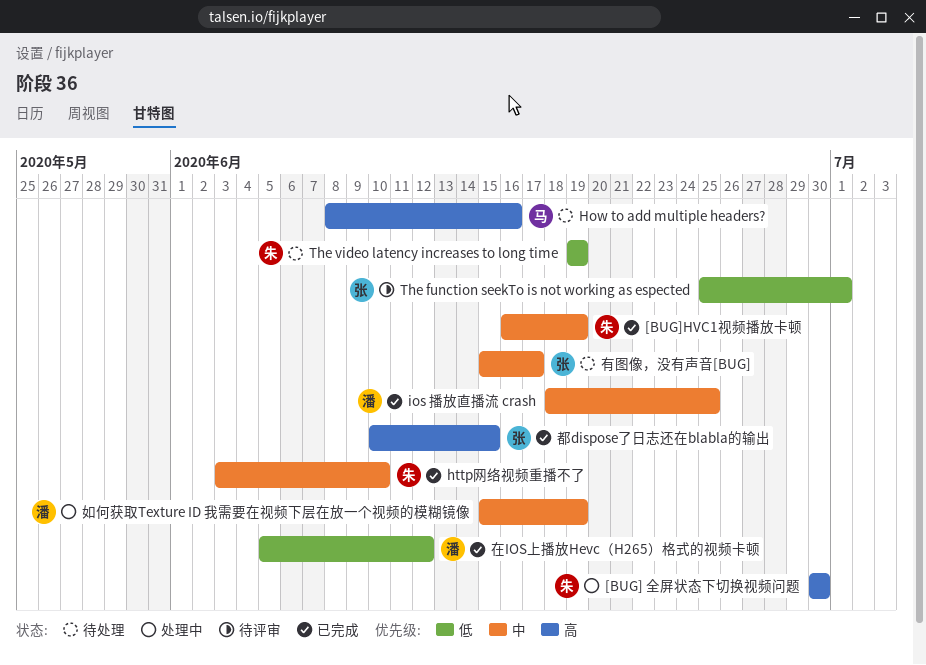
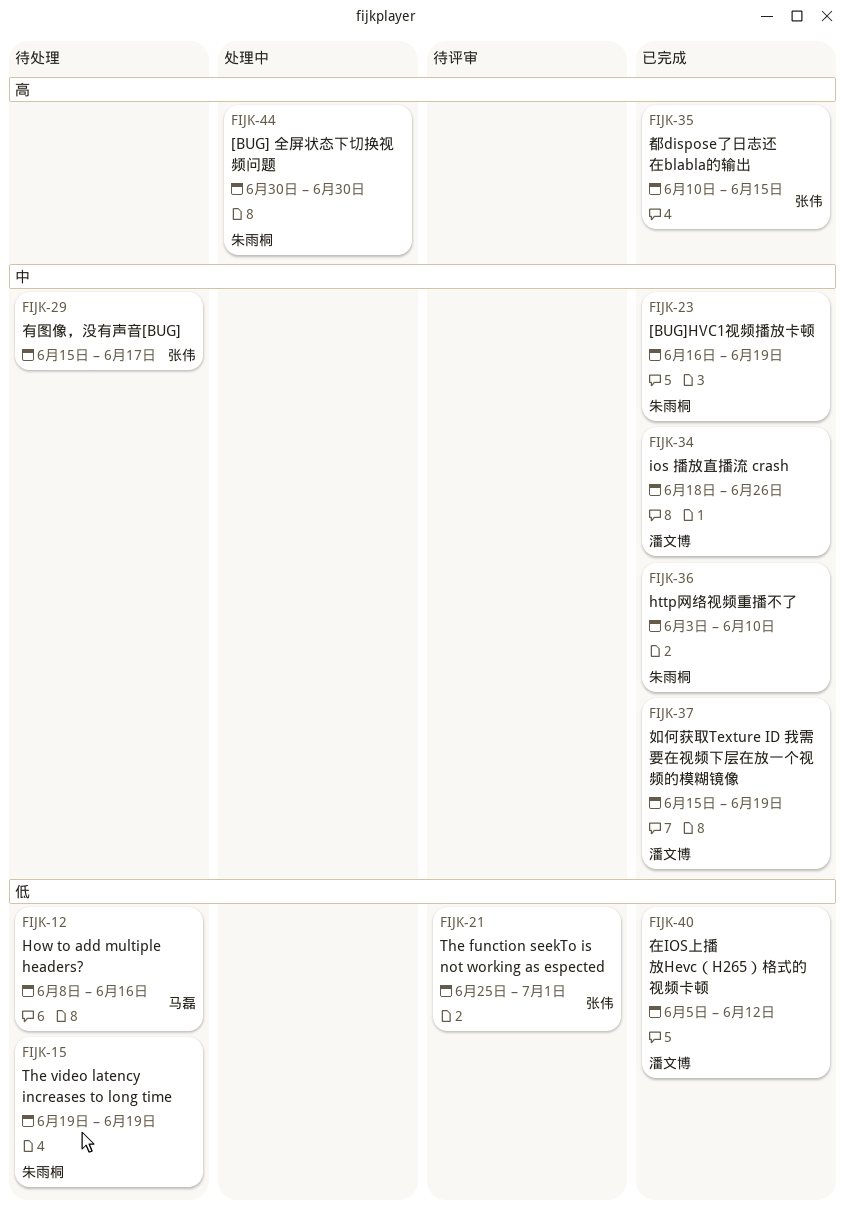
How to add multiple headers?, priority: 高 -> 低
ios 播放直播流 crash, due: Jun 25 -> Jun 26
如何获取Texture ID 我需要在视频下层在放一个视频的模糊镜像, status: 处理中 -> 已完成

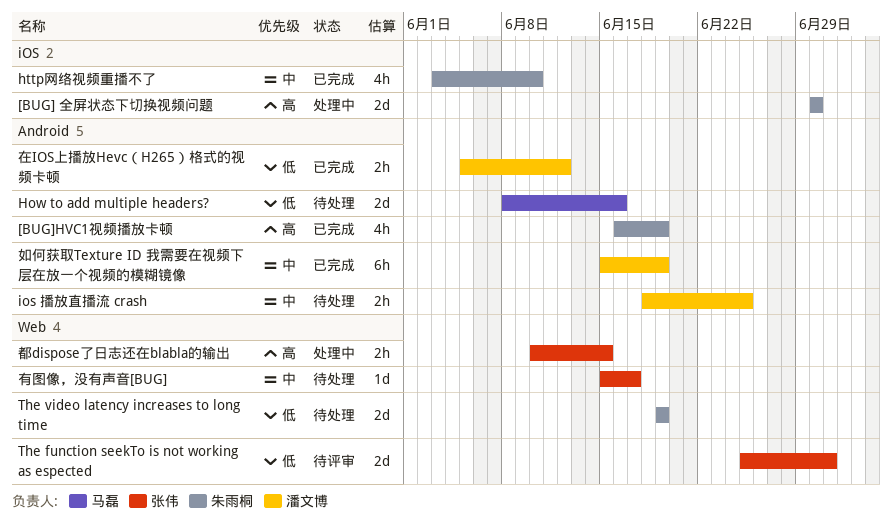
[BUG]HVC1视频播放卡顿, priority: 中 -> 高
ios 播放直播流 crash, status: 已完成 -> 待处理
ios 播放直播流 crash, due: Jun 26 -> Jun 25
都dispose了日志还在blabla的输出, status: 已完成 -> 处理中

